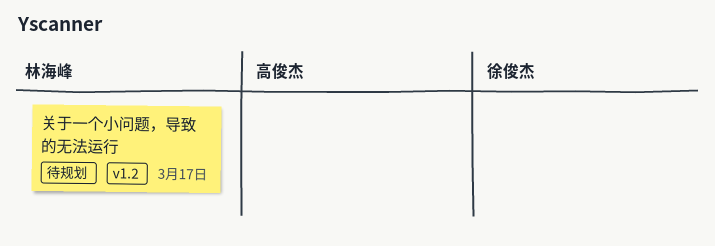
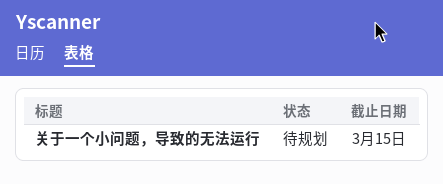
关于一个小问题，导致的无法运行, due: Mar 17 -> Mar 15

